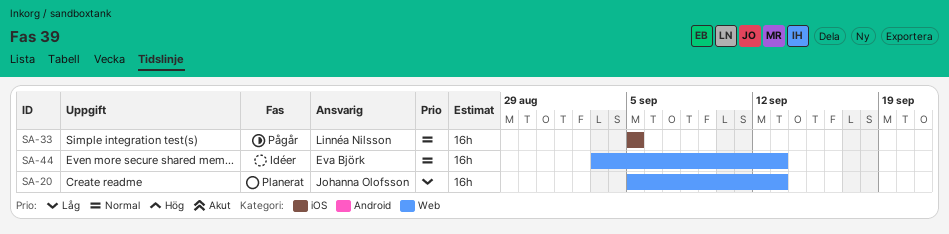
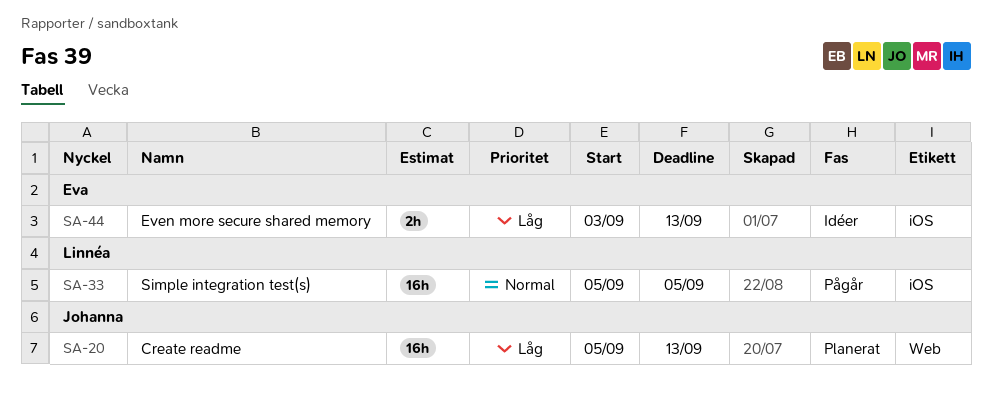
SA-44, priority: Normal -> Låg
SA-44, label: Web -> iOS
SA-44, estimate: 16h -> 2h

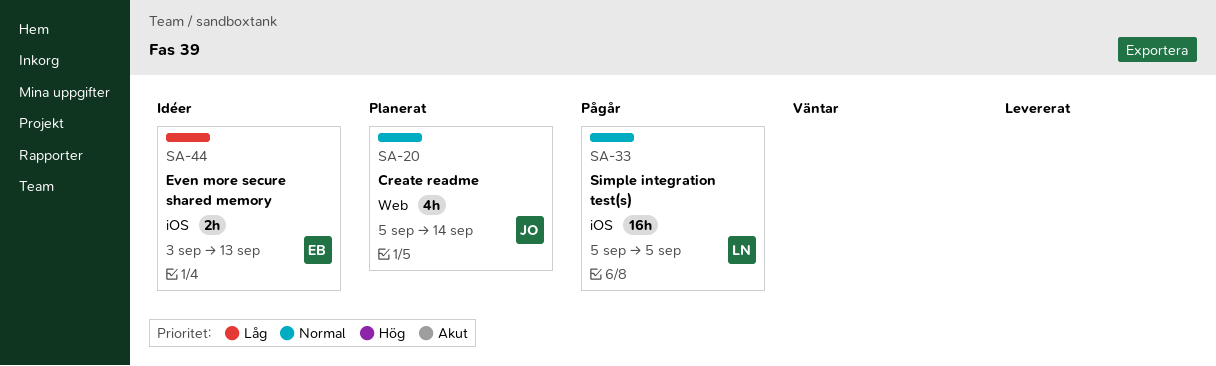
SA-20, priority: Låg -> Normal
SA-20, estimate: 16h -> 4h
SA-20, due: Sep 13 -> Sep 14

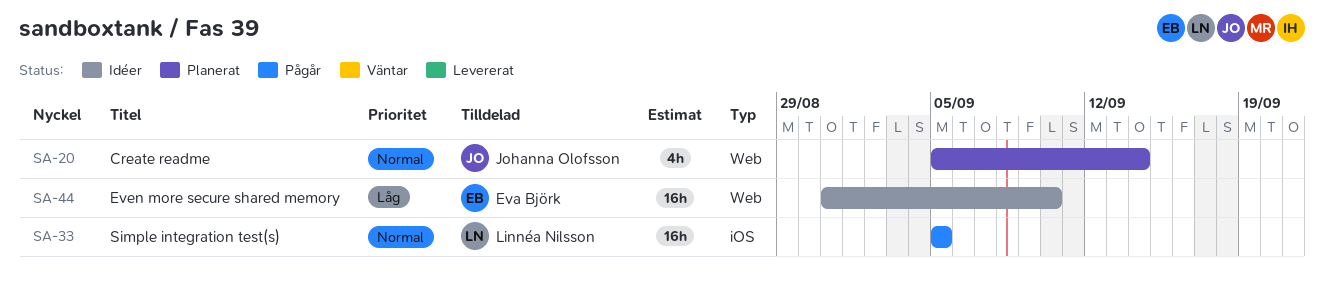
SA-44, label: iOS -> Web
SA-44, estimate: 2h -> 16h
SA-44, start: Sep 3 -> Aug 31
SA-44, due: Sep 13 -> Sep 10

